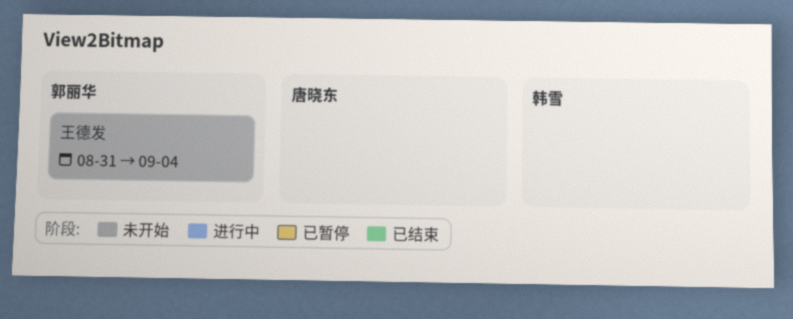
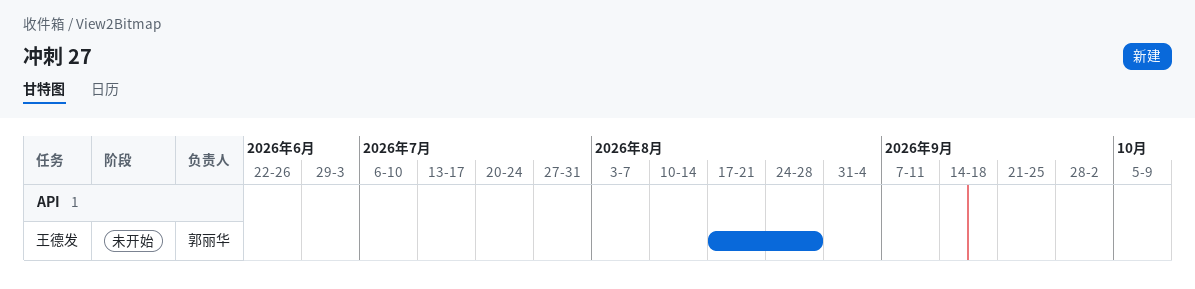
王德发, start: Aug 31 -> Aug 17
王德发, due: Sep 4 -> Aug 28

